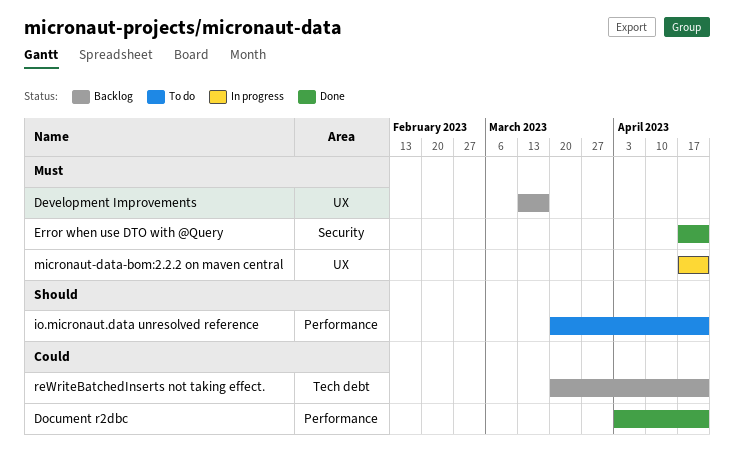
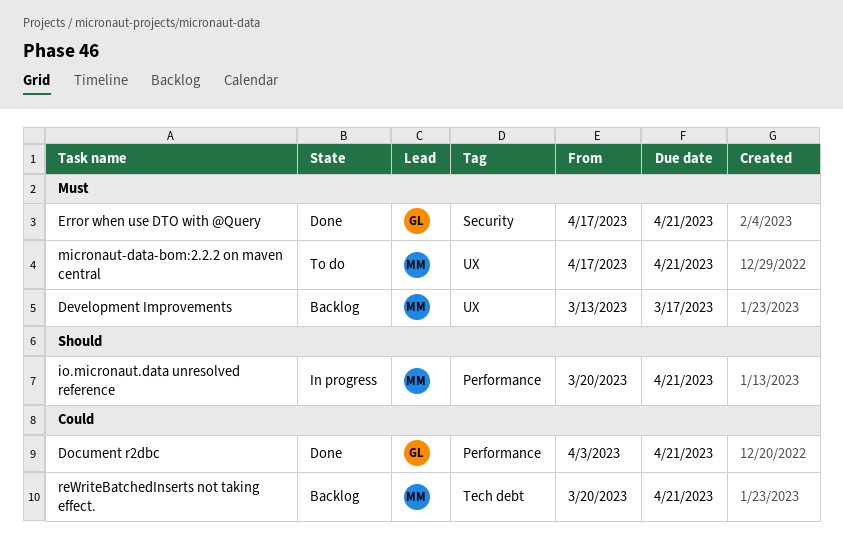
io.micronaut.data unresolved reference, status: To do -> In progress
micronaut-data-bom:2.2.2 on maven central, status: In progress -> To do

